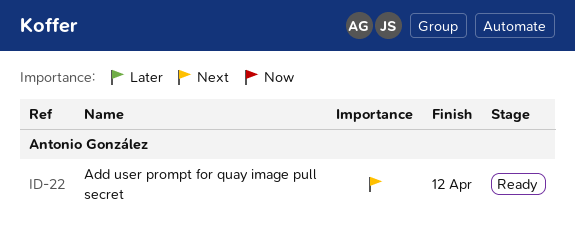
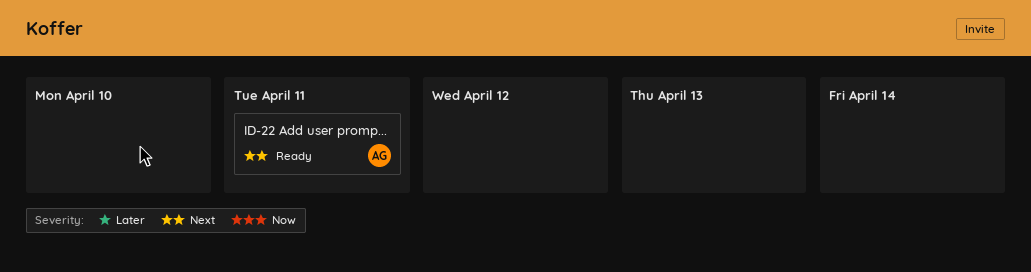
ID-22, due: Apr 12 -> Apr 11

